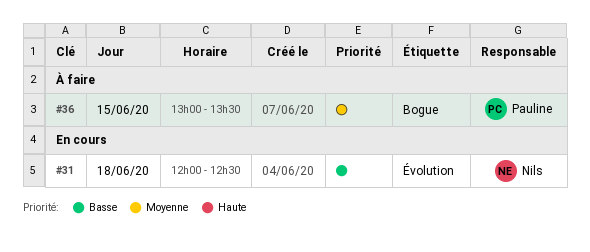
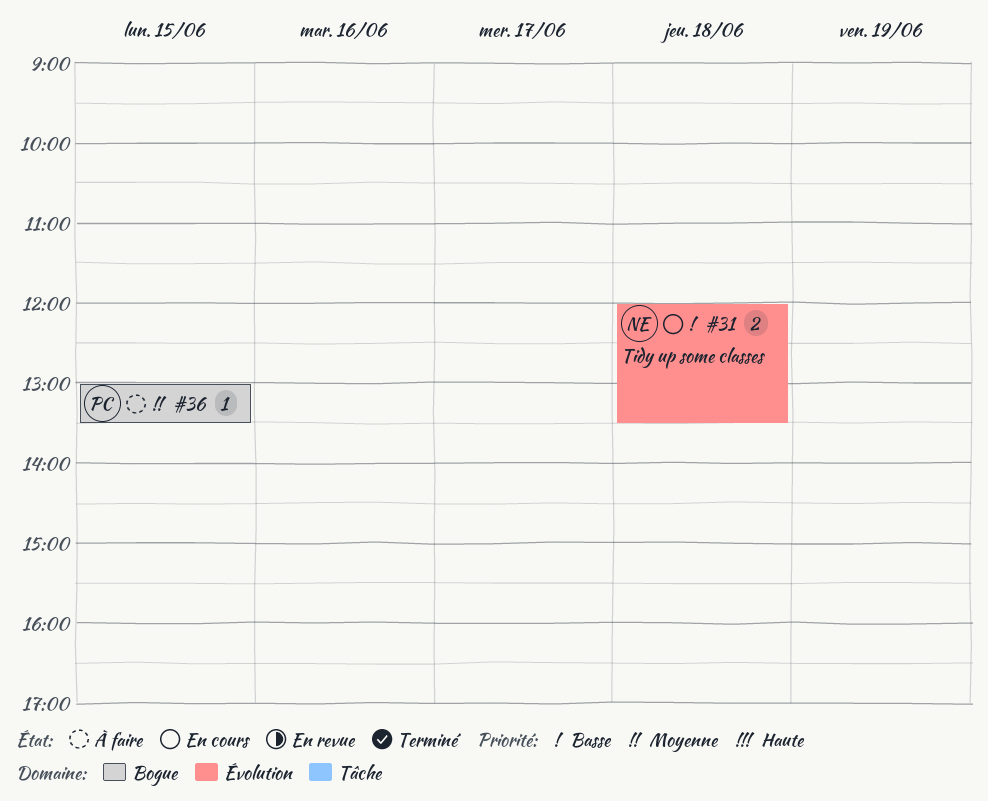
#31, ends: 12:30 -> 13:30

